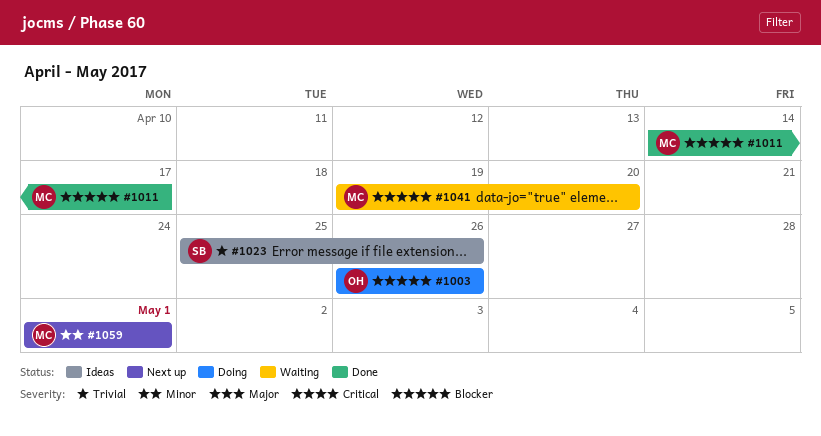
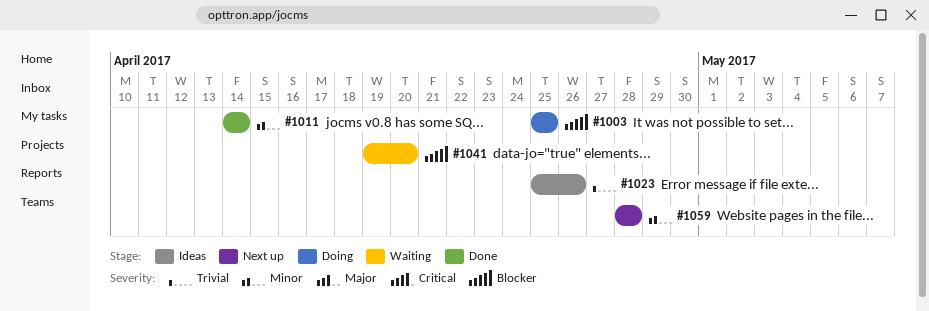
#1003, start: Apr 26 -> Apr 25
#1003, due: Apr 26 -> Apr 25
#1011, priority: Blocker -> Minor
#1011, due: Apr 17 -> Apr 14
#1059, start: May 1 -> Apr 28
#1059, due: May 1 -> Apr 28

